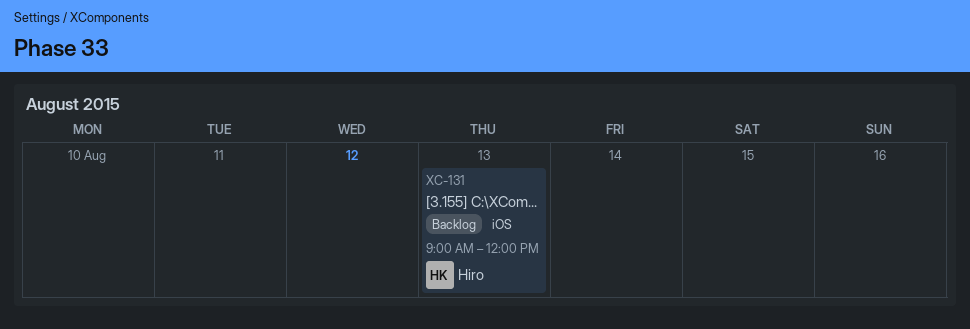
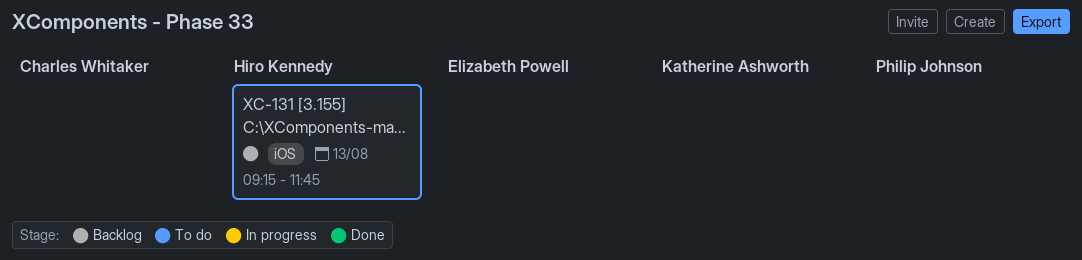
XC-131, begins: 09:00 -> 09:15
XC-131, ends: 12:00 -> 11:45

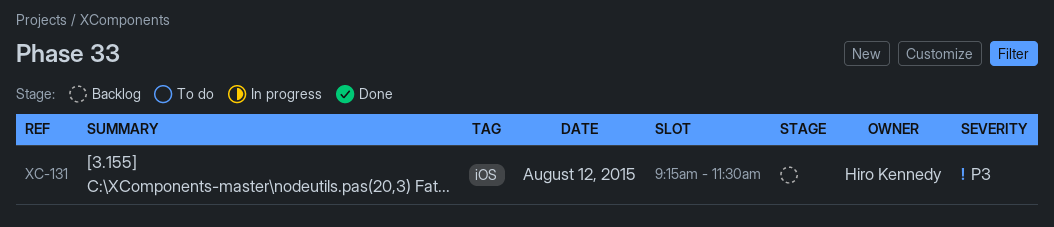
XC-131, day: Aug 13 -> Aug 12
XC-131, ends: 11:45 -> 11:30

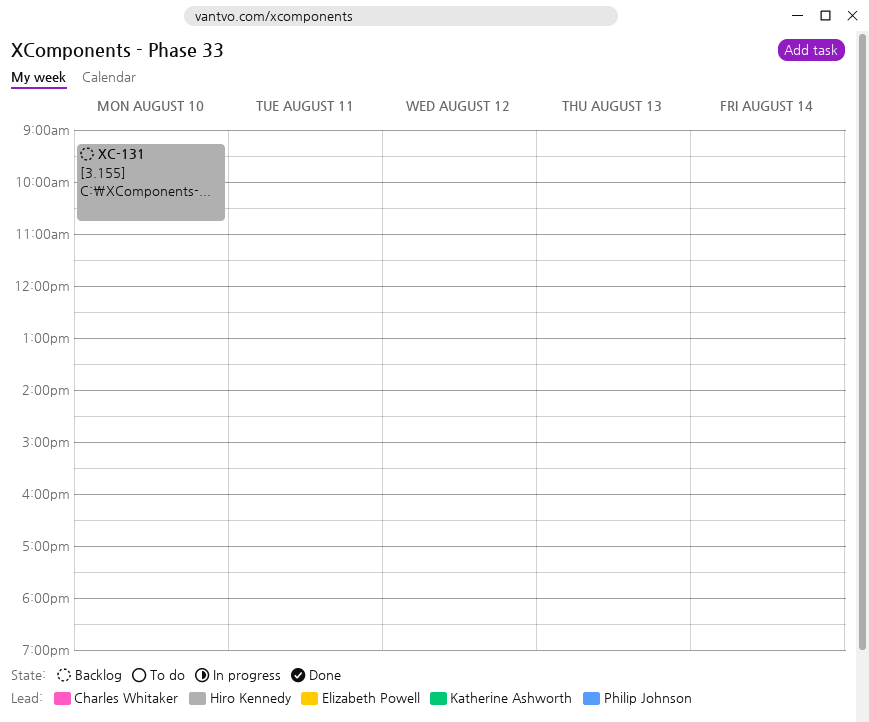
XC-131, day: Aug 12 -> Aug 10
XC-131, ends: 11:30 -> 10:45

